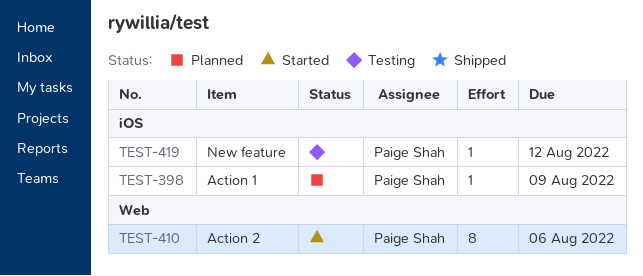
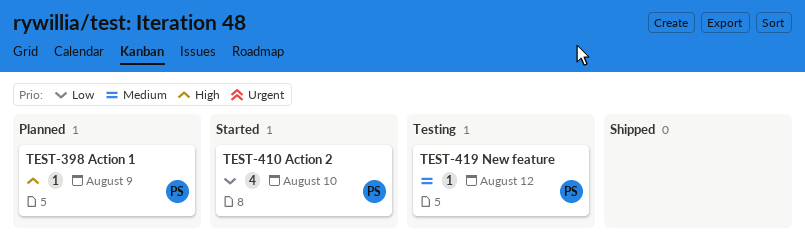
TEST-410, estimate: 8 -> 4
TEST-410, due: Aug 6 -> Aug 10

